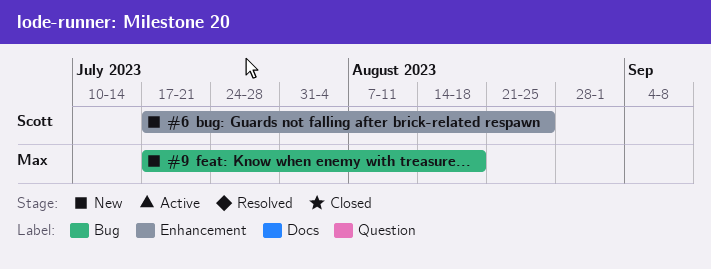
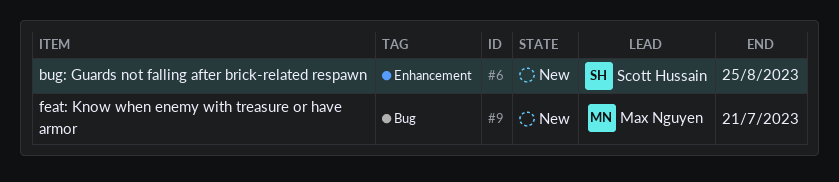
#9, due: Aug 18 -> Jul 21

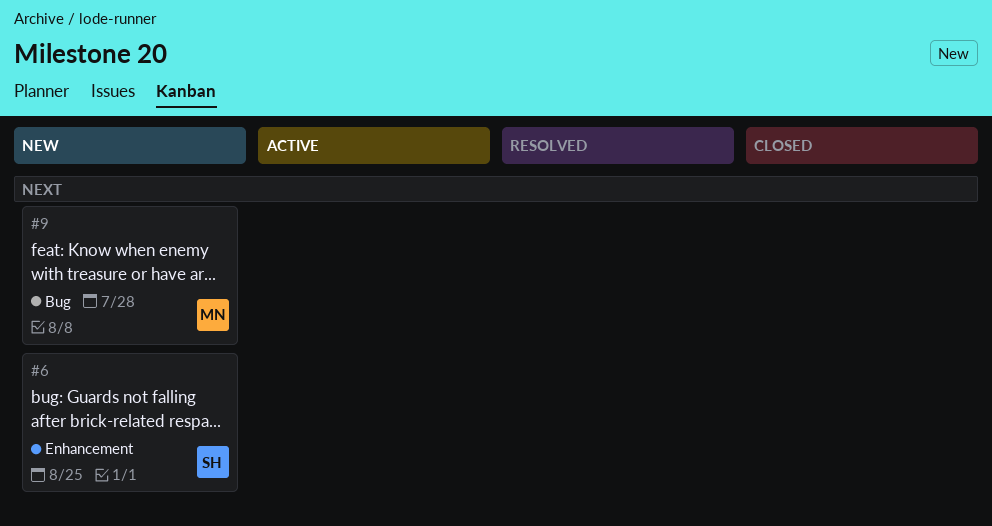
#9, due: Jul 21 -> Jul 28

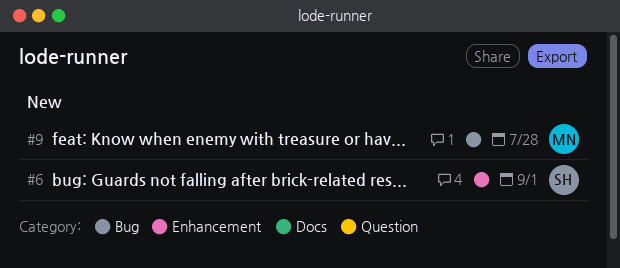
#6, due: Aug 25 -> Sep 1

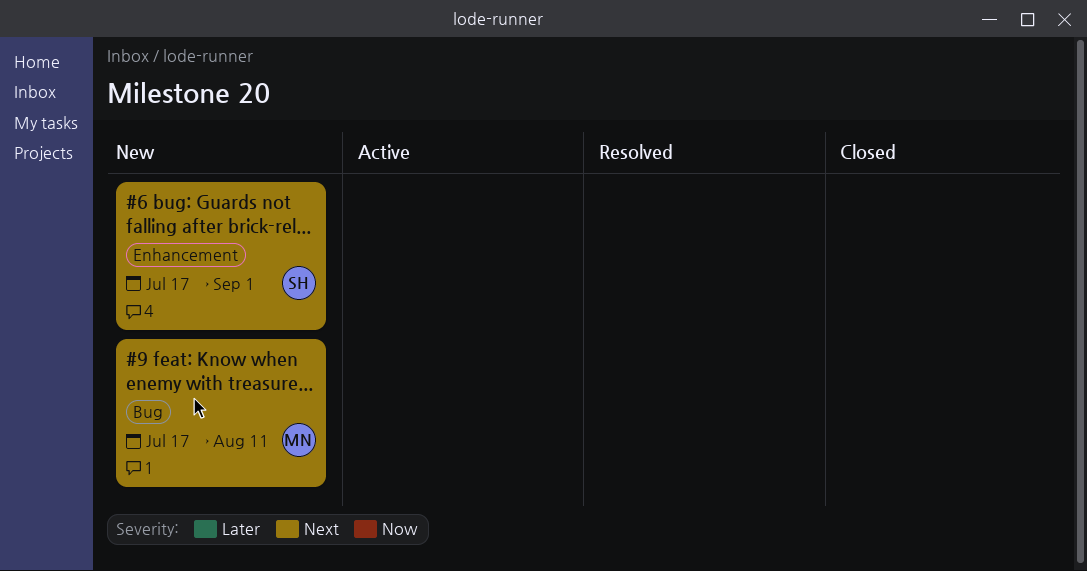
#9, due: Jul 28 -> Aug 11

